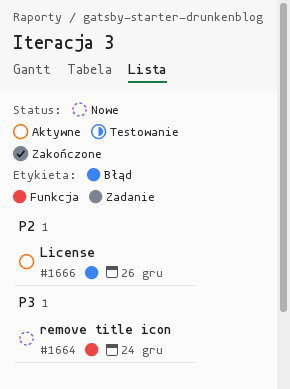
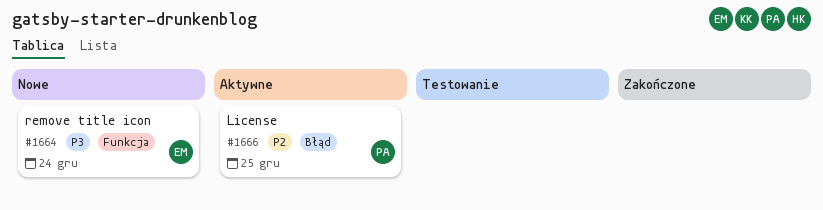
#1666, due: Dec 26 -> Dec 25

